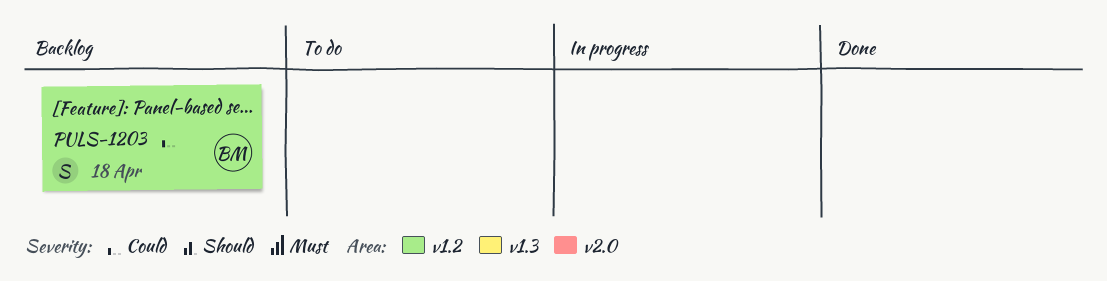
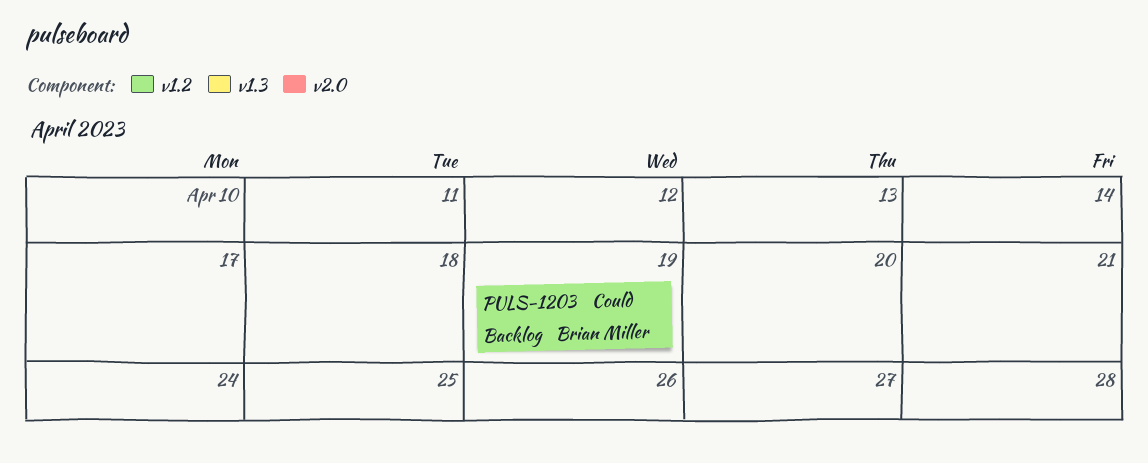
PULS-1203, due: Apr 18 -> Apr 19

